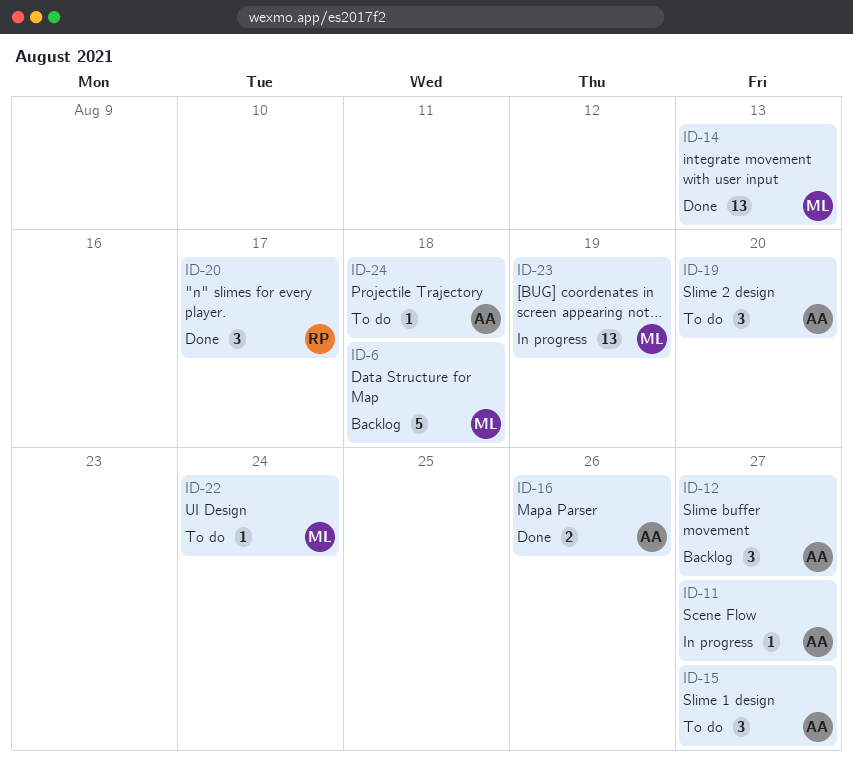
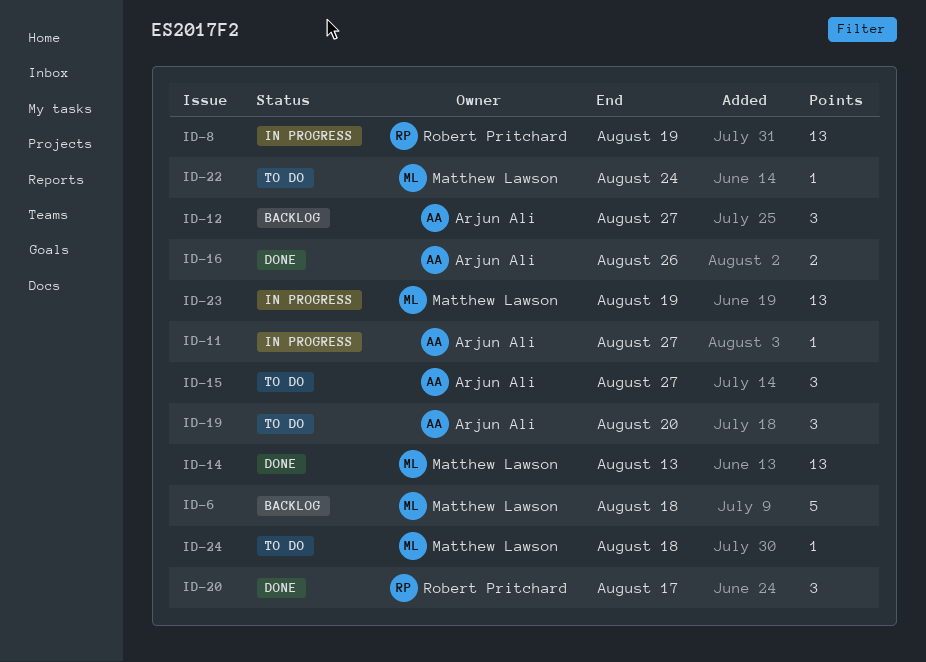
ID-8: none -> present
ID-24, owner: Arjun Ali -> Matthew Lawson

